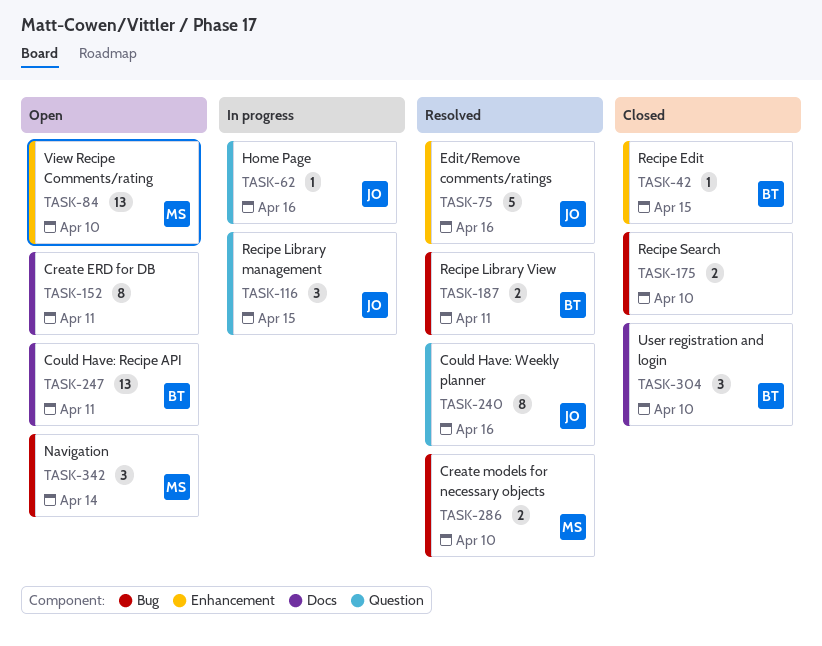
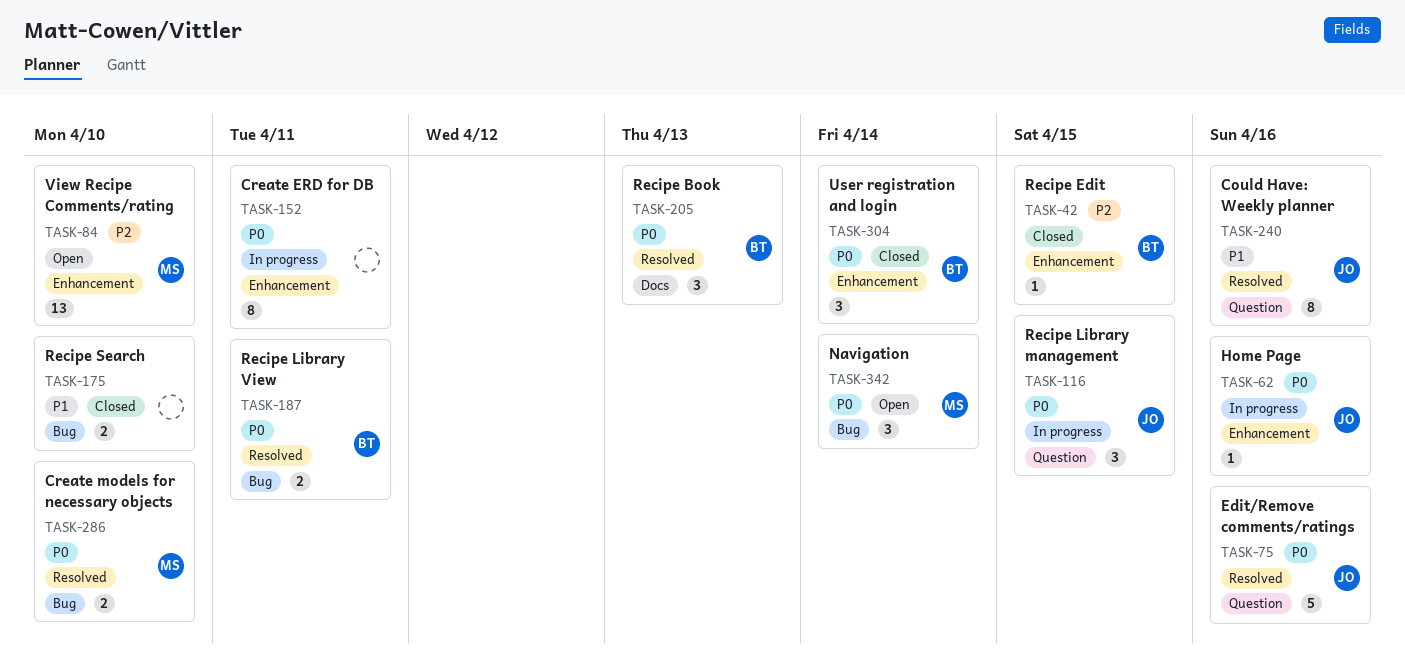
TASK-62, label: Question -> Enhancement
TASK-75, label: Enhancement -> Question
TASK-152, status: Open -> In progress
TASK-152, label: Docs -> Enhancement
TASK-205: none -> present
TASK-247: present -> none
TASK-304, label: Docs -> Enhancement
TASK-304, due: Apr 10 -> Apr 14

